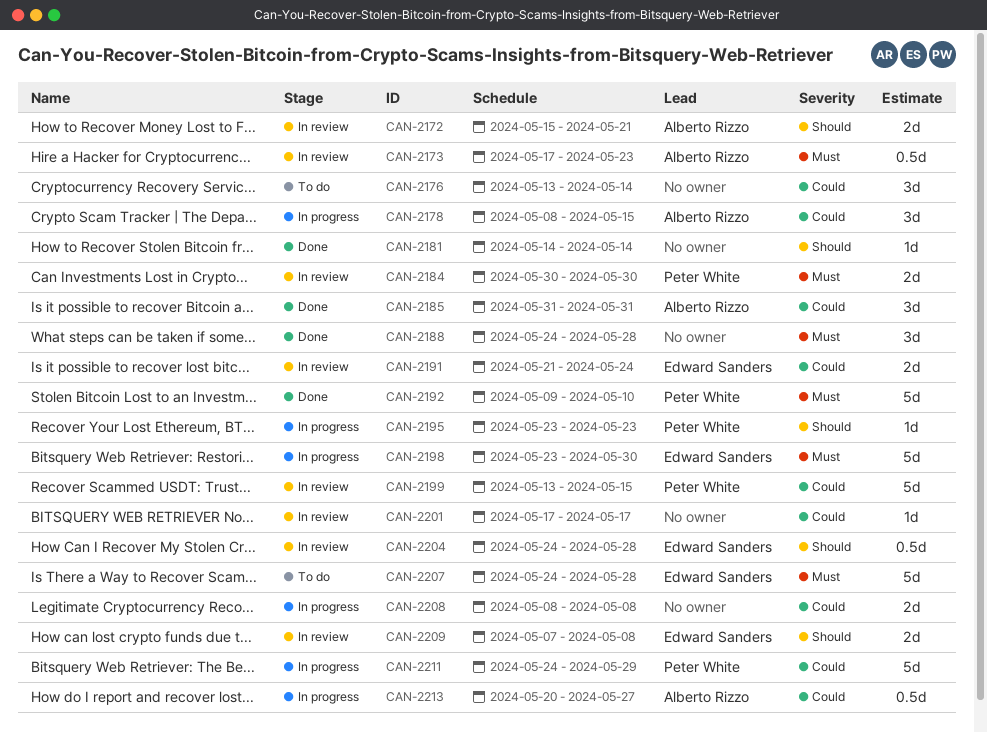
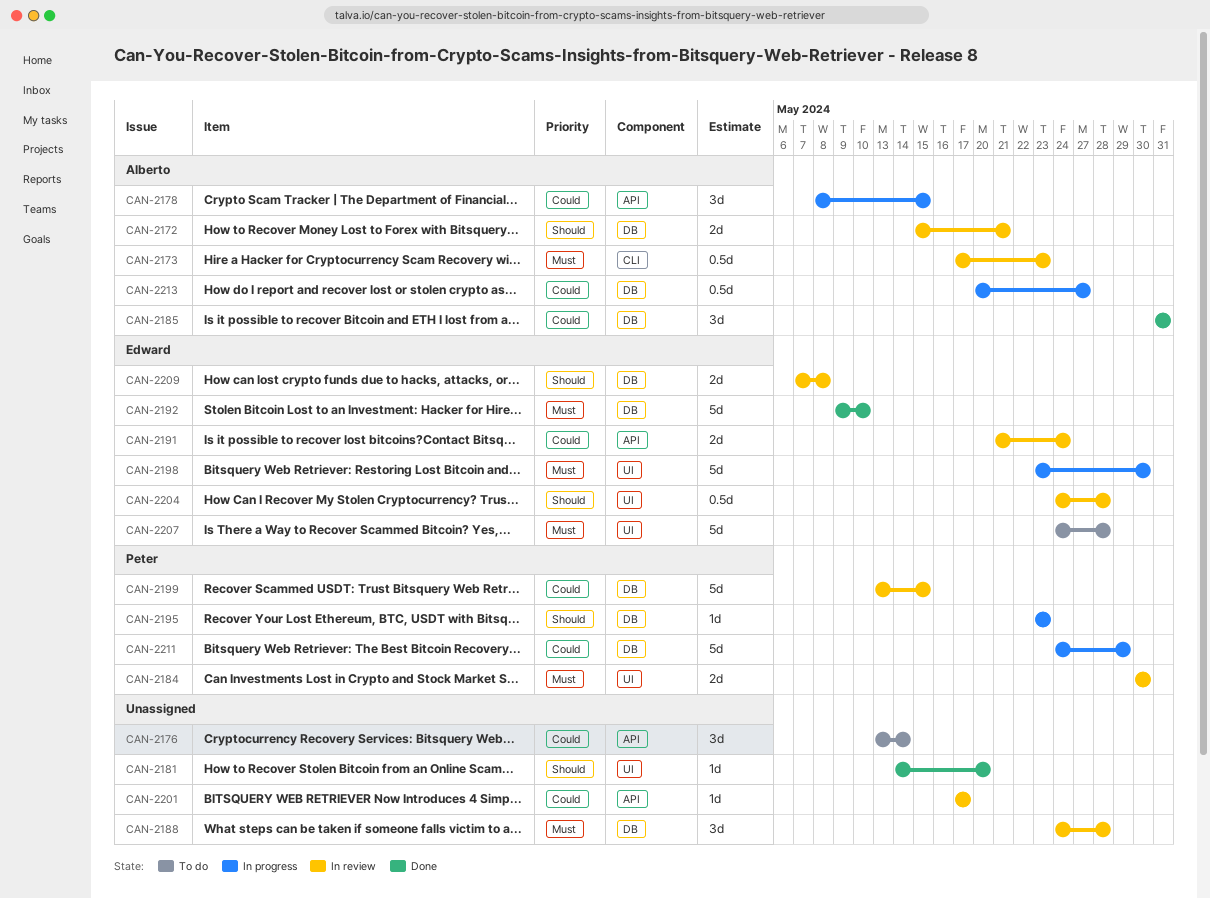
CAN-2181, due: May 14 -> May 20
CAN-2188, status: Done -> In review
CAN-2192, owner: Peter White -> Edward Sanders
CAN-2208: present -> none

